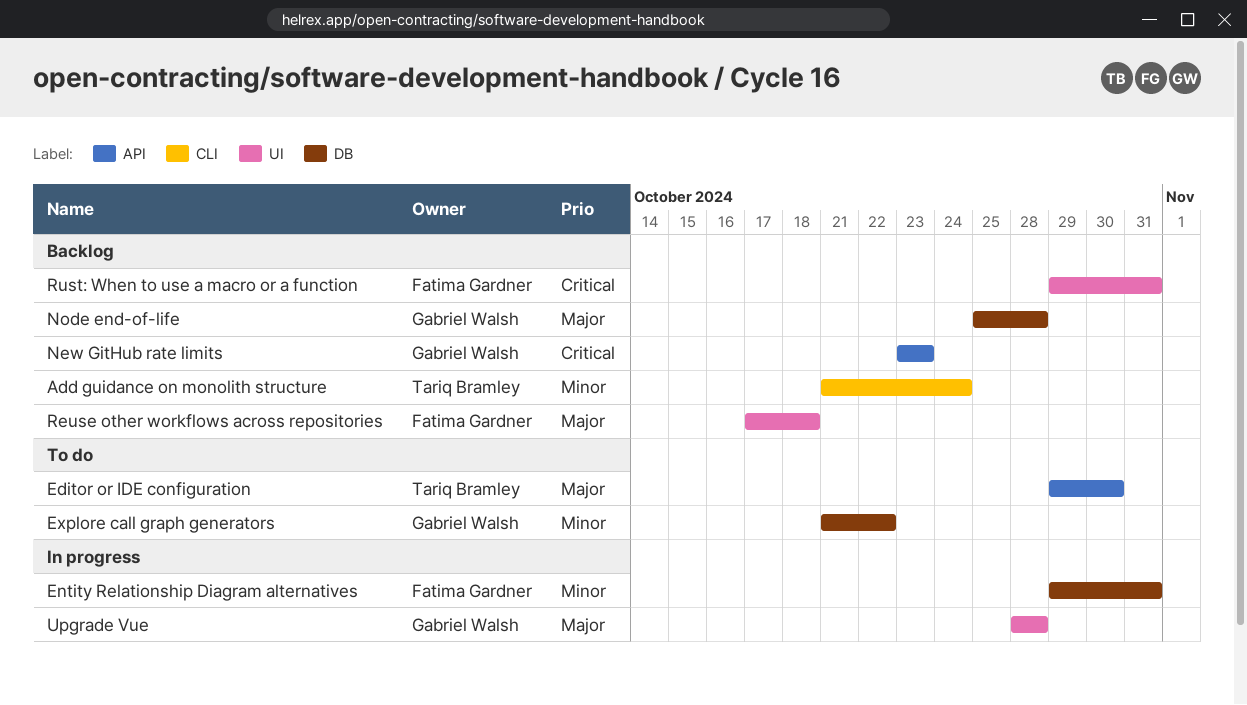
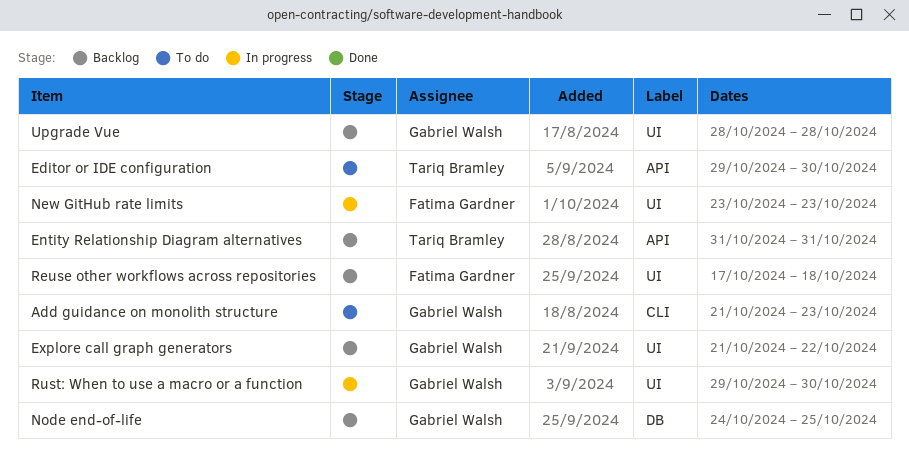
Add guidance on monolith structure, status: Backlog -> To do
Add guidance on monolith structure, owner: Tariq Bramley -> Gabriel Walsh
Add guidance on monolith structure, due: Oct 24 -> Oct 23
Entity Relationship Diagram alternatives, status: In progress -> Backlog
Entity Relationship Diagram alternatives, owner: Fatima Gardner -> Tariq Bramley
Entity Relationship Diagram alternatives, label: DB -> API
Entity Relationship Diagram alternatives, start: Oct 29 -> Oct 31
Explore call graph generators, status: To do -> Backlog
Explore call graph generators, label: DB -> UI
New GitHub rate limits, status: Backlog -> In progress
New GitHub rate limits, owner: Gabriel Walsh -> Fatima Gardner
New GitHub rate limits, label: API -> UI
Node end-of-life, start: Oct 25 -> Oct 24
Node end-of-life, due: Oct 28 -> Oct 25
Rust: When to use a macro or a function, status: Backlog -> In progress
Rust: When to use a macro or a function, owner: Fatima Gardner -> Gabriel Walsh
Rust: When to use a macro or a function, due: Oct 31 -> Oct 30
Upgrade Vue, status: In progress -> Backlog

